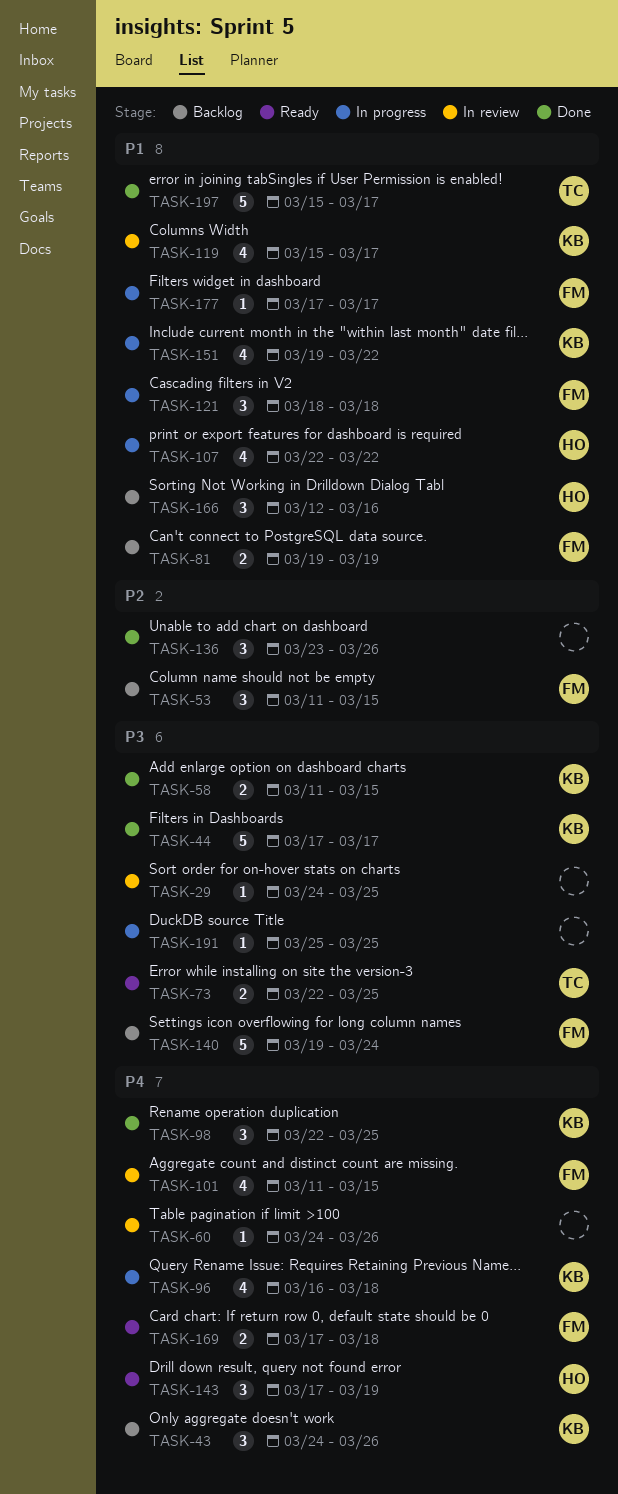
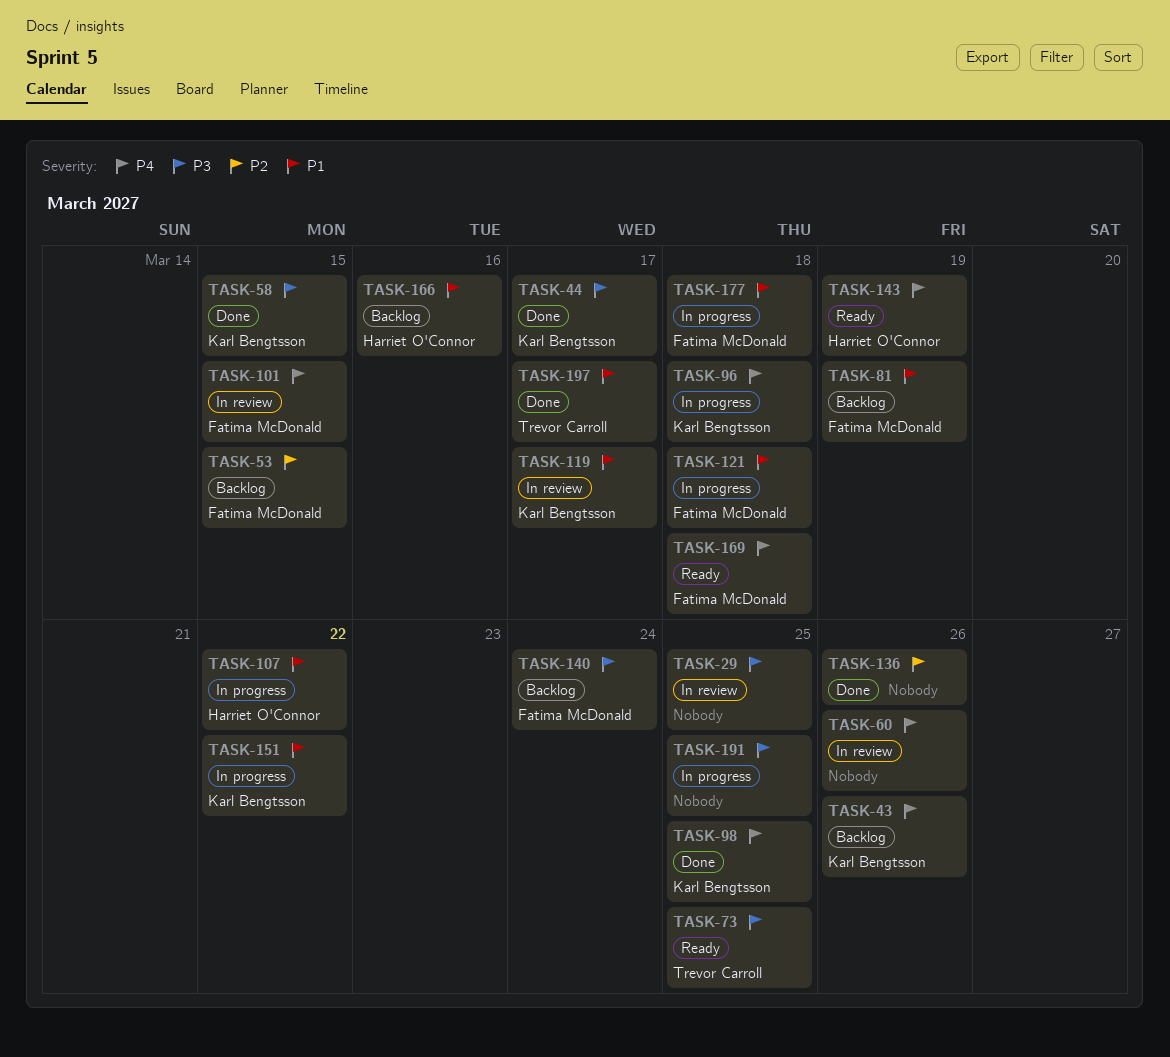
TASK-177, due: Mar 17 -> Mar 18

